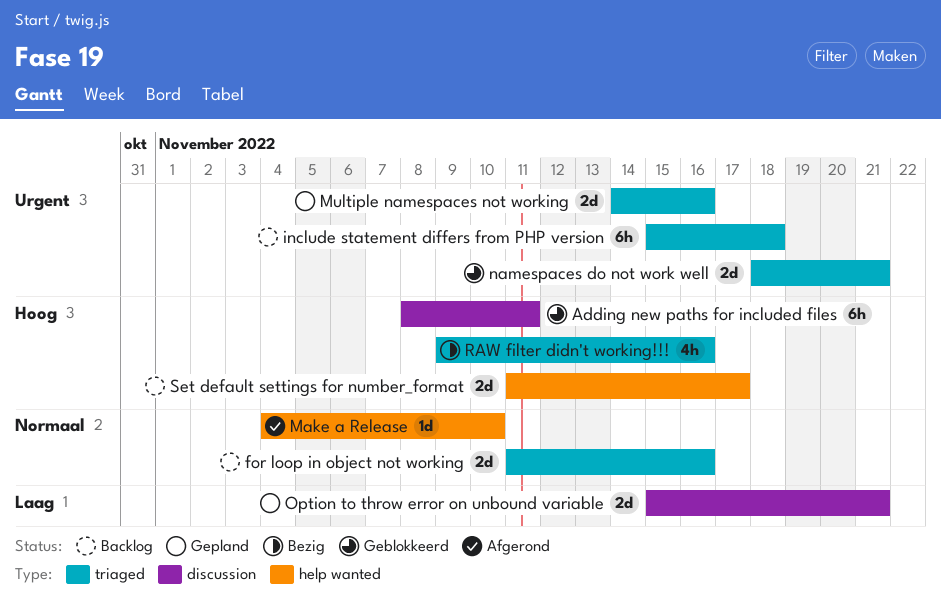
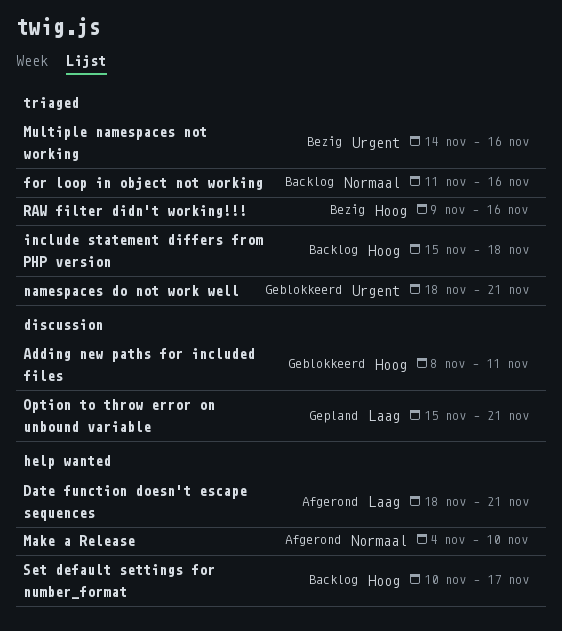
Date function doesn't escape sequences: none -> present
include statement differs from PHP version, priority: Urgent -> Hoog
Multiple namespaces not working, status: Gepland -> Bezig
Set default settings for number_format, start: Nov 11 -> Nov 10

